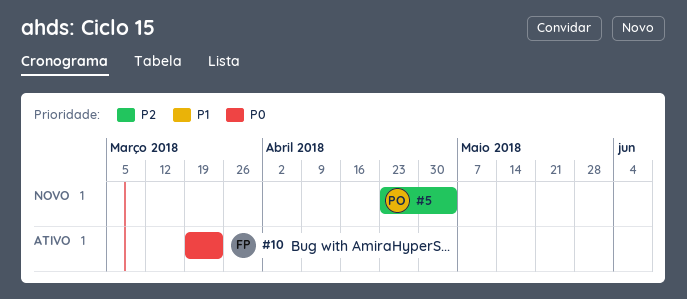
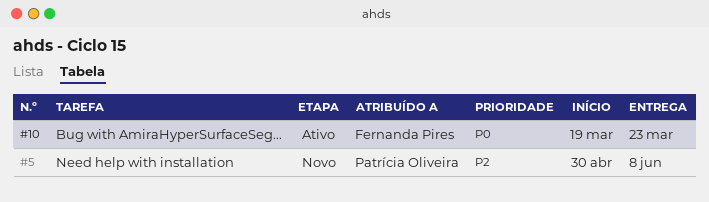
#5, start: Apr 23 -> Apr 30
#5, due: May 4 -> Jun 8

